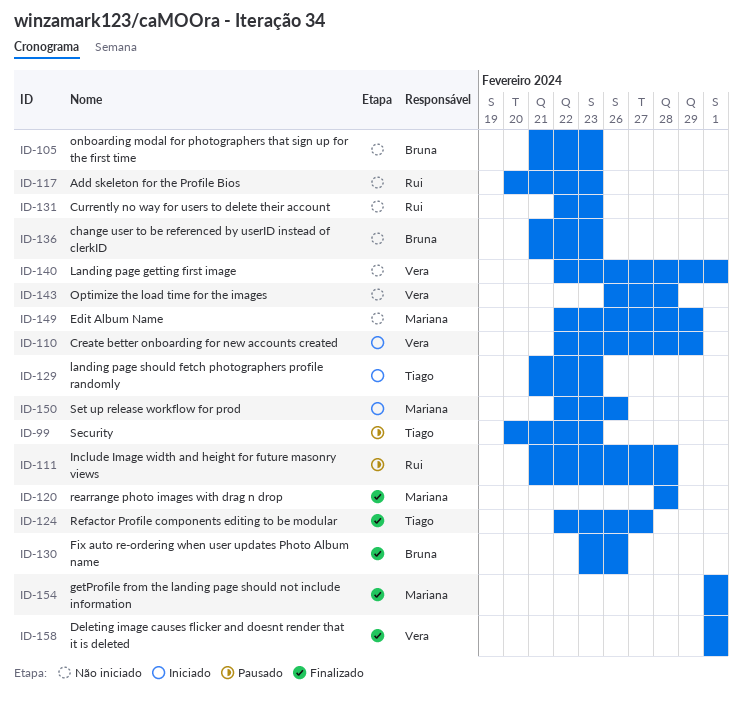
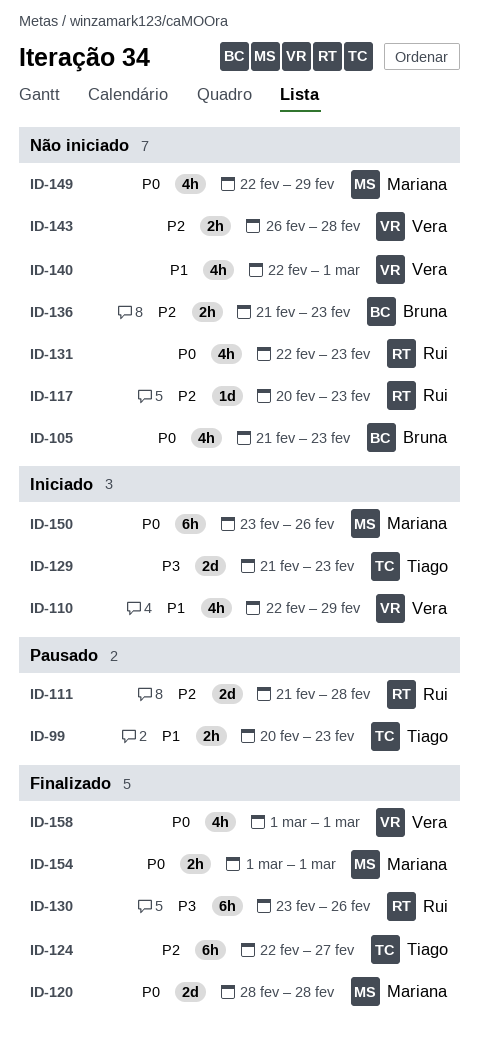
ID-130, owner: Bruna -> Rui
ID-150, start: Feb 22 -> Feb 23

